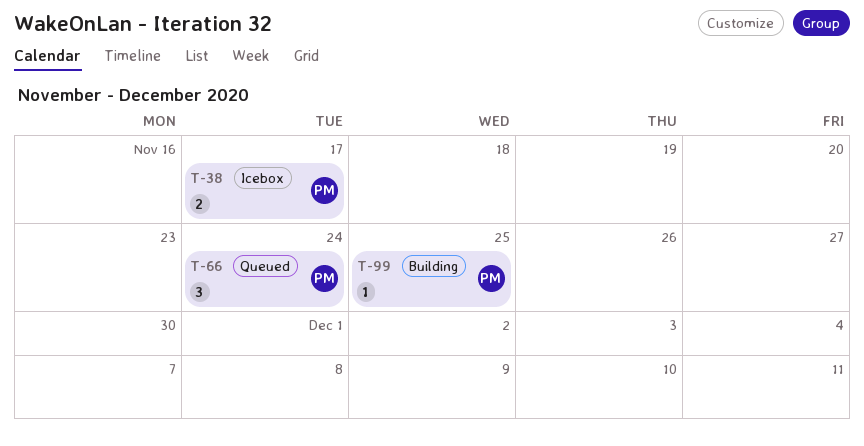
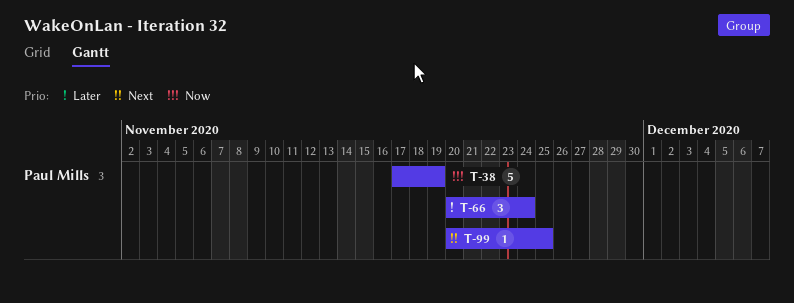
T-38, estimate: 2 -> 5
T-38, due: Nov 17 -> Nov 19

